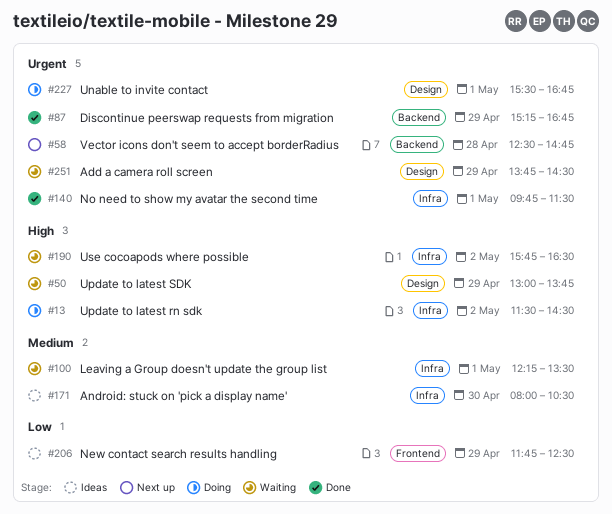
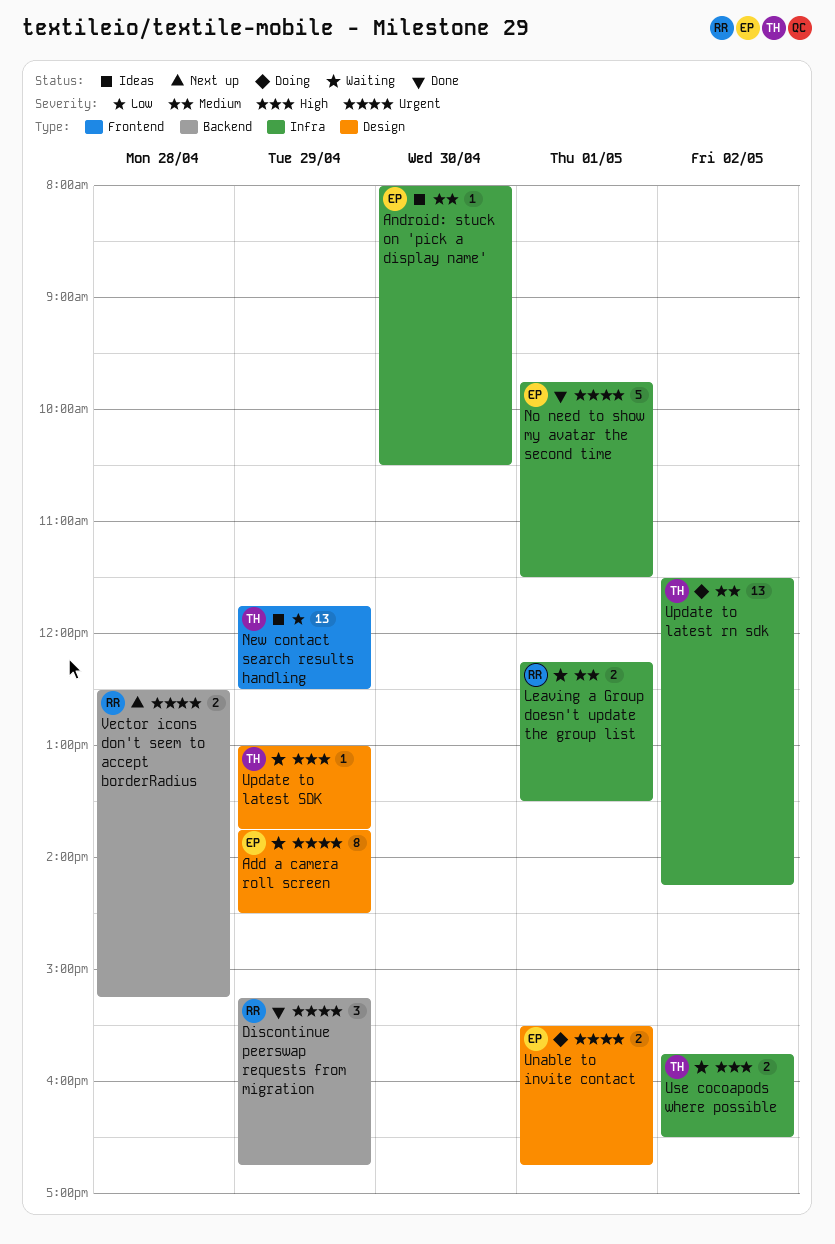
Update to latest rn sdk, priority: High -> Medium
Update to latest rn sdk, ends: 14:30 -> 14:15
Vector icons don't seem to accept borderRadius, ends: 14:45 -> 15:15

